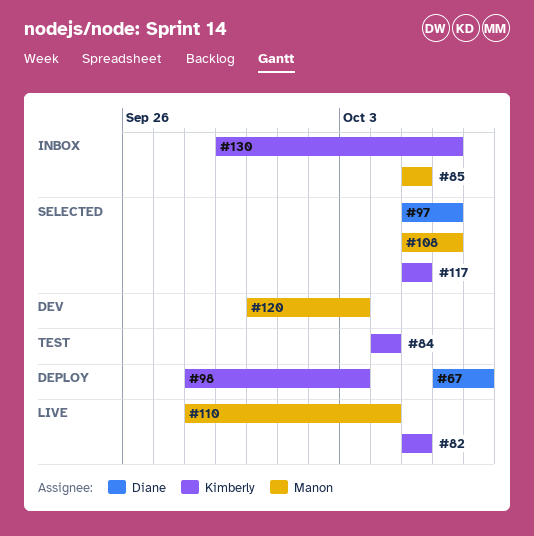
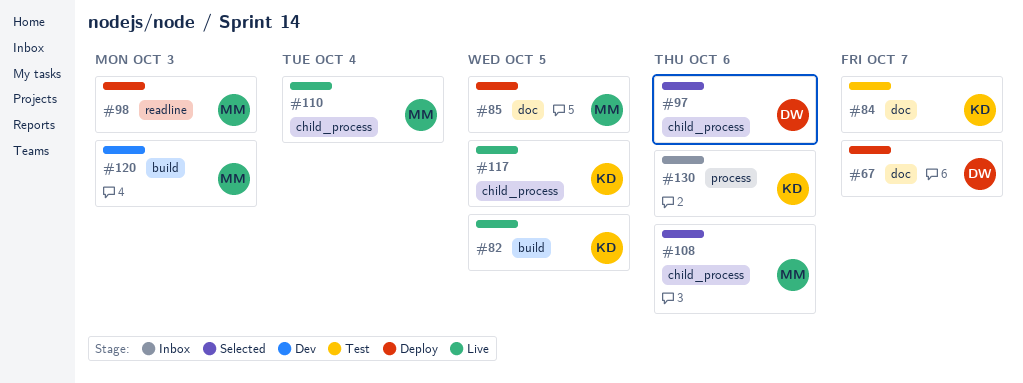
#84, due: Oct 4 -> Oct 7
#85, status: Inbox -> Deploy
#98, owner: Kimberly -> Manon
#117, status: Selected -> Live

